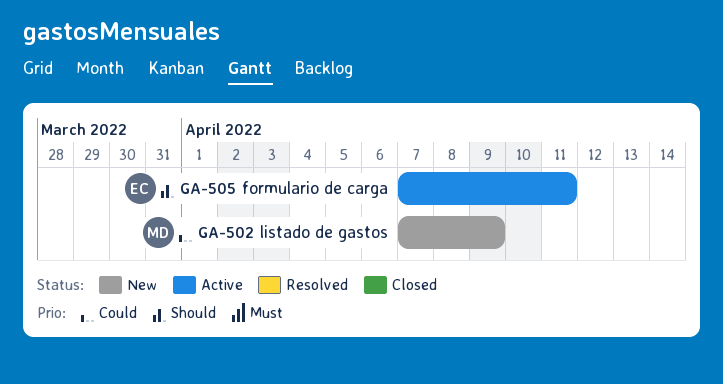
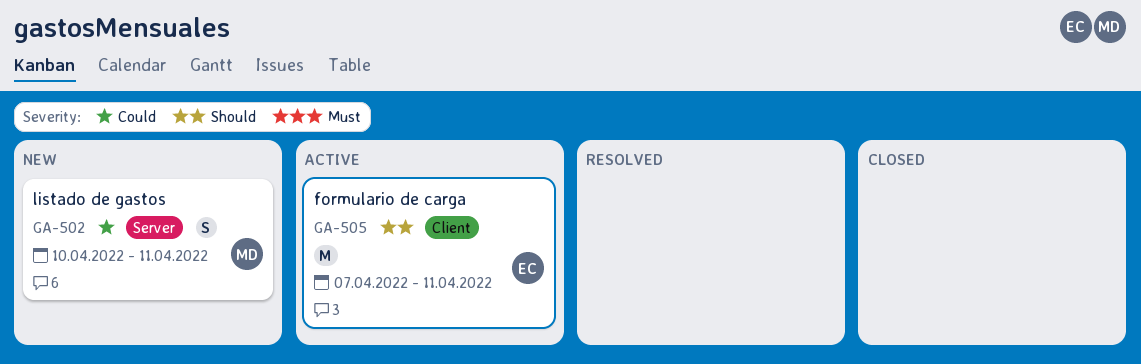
GA-502, start: Apr 7 -> Apr 10
GA-502, due: Apr 9 -> Apr 11

